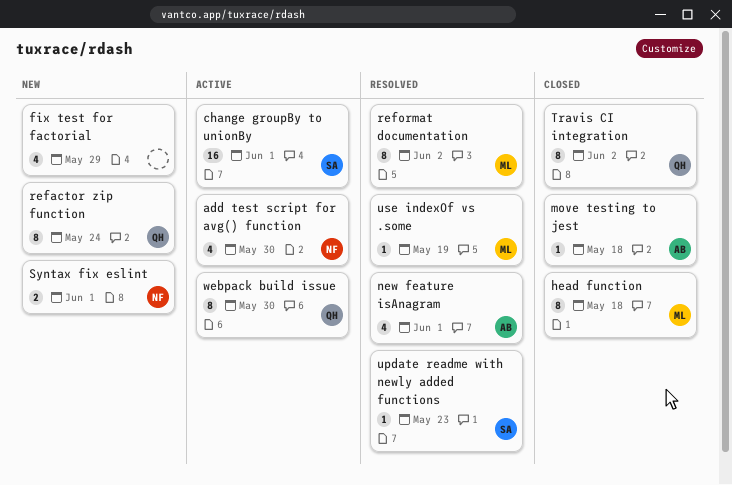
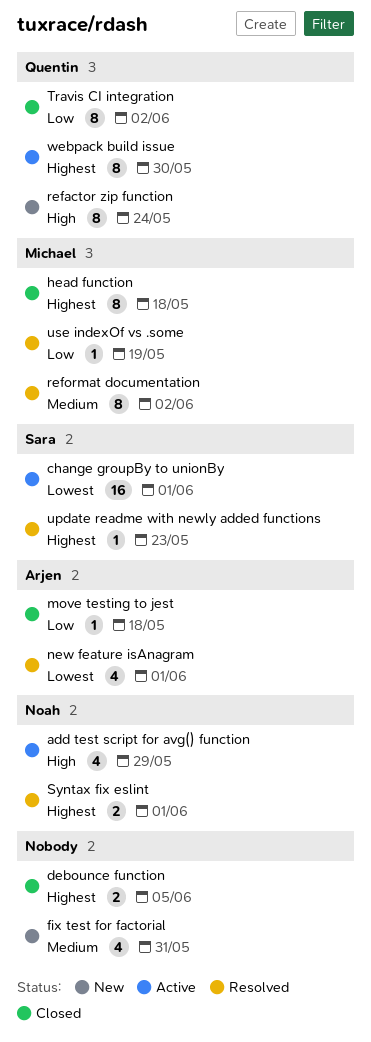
add test script for avg() function, due: May 30 -> May 29
debounce function: none -> present
fix test for factorial, due: May 29 -> May 31
Syntax fix eslint, status: New -> Resolved

